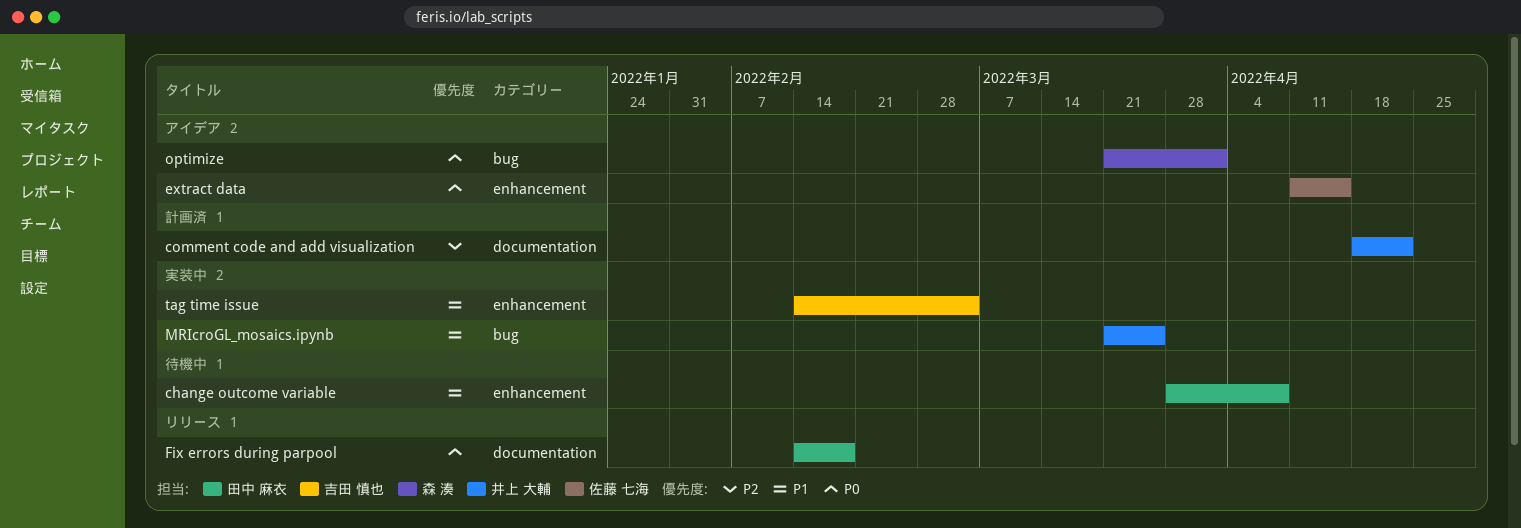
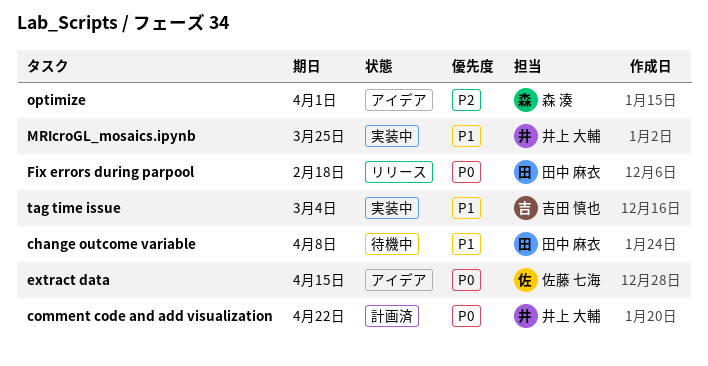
comment code and add visualization, priority: P2 -> P0
optimize, priority: P0 -> P2

